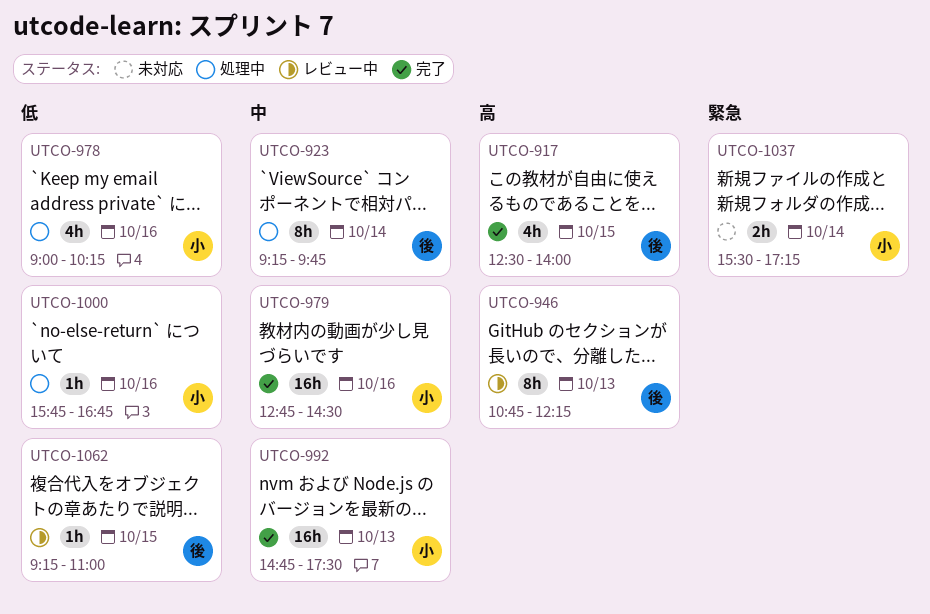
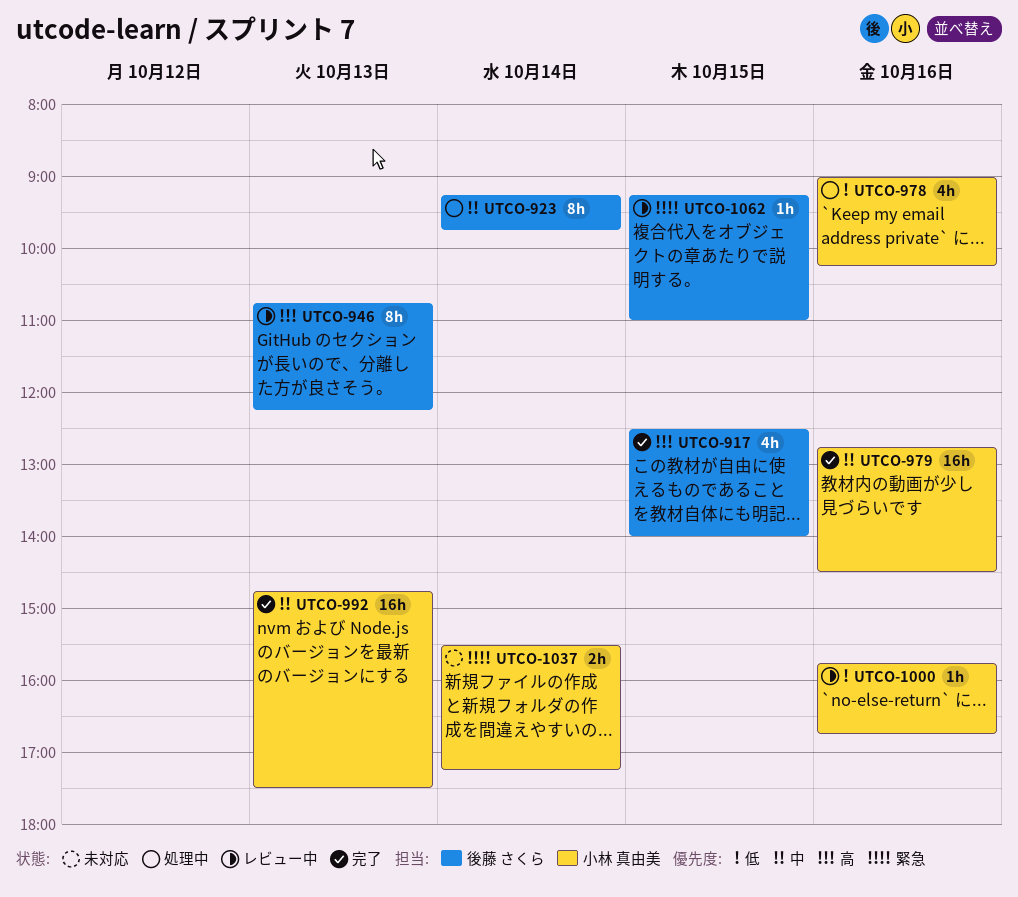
UTCO-1000, status: 処理中 -> レビュー中
UTCO-1062, priority: 低 -> 緊急

